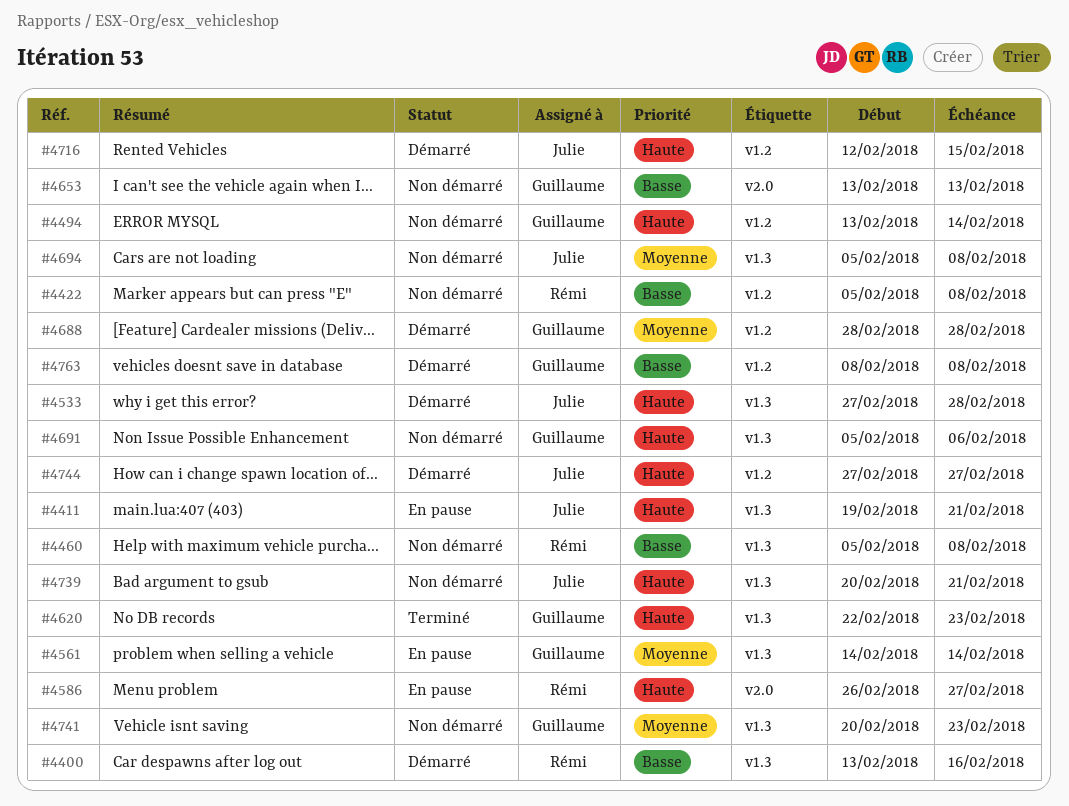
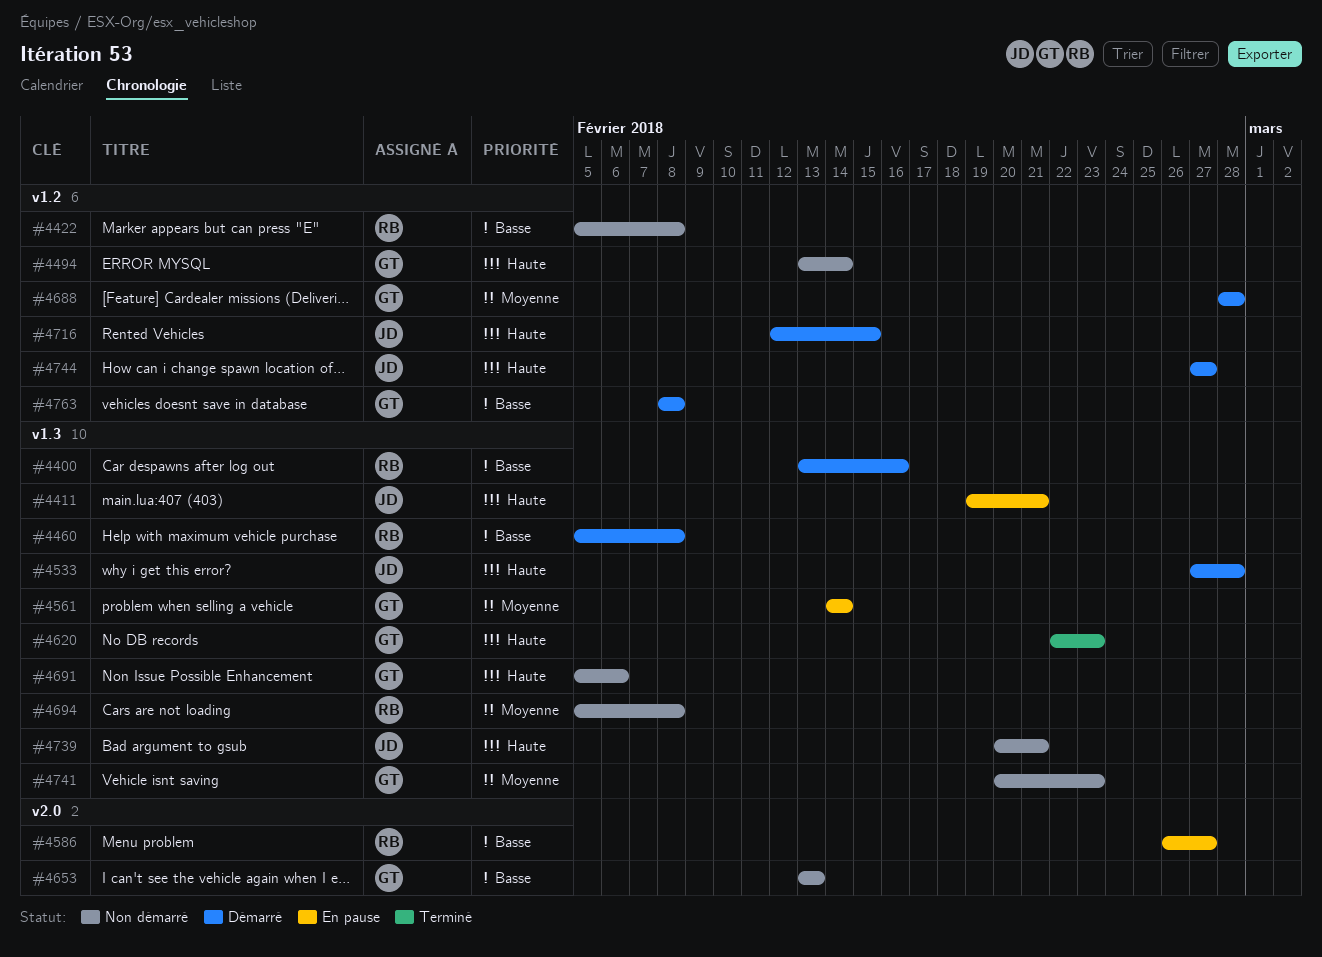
#4460, status: Non démarré -> Démarré
#4586, priority: Haute -> Basse
#4694, owner: Julie -> Rémi

